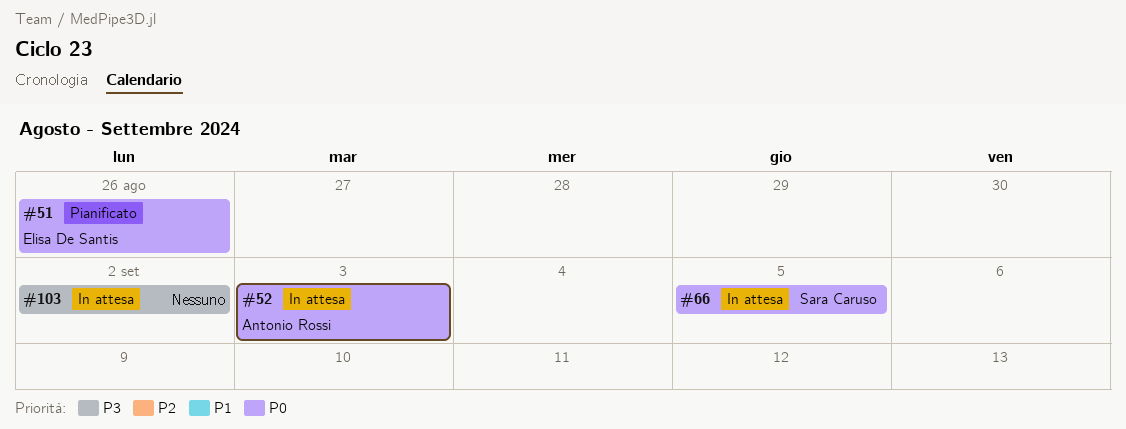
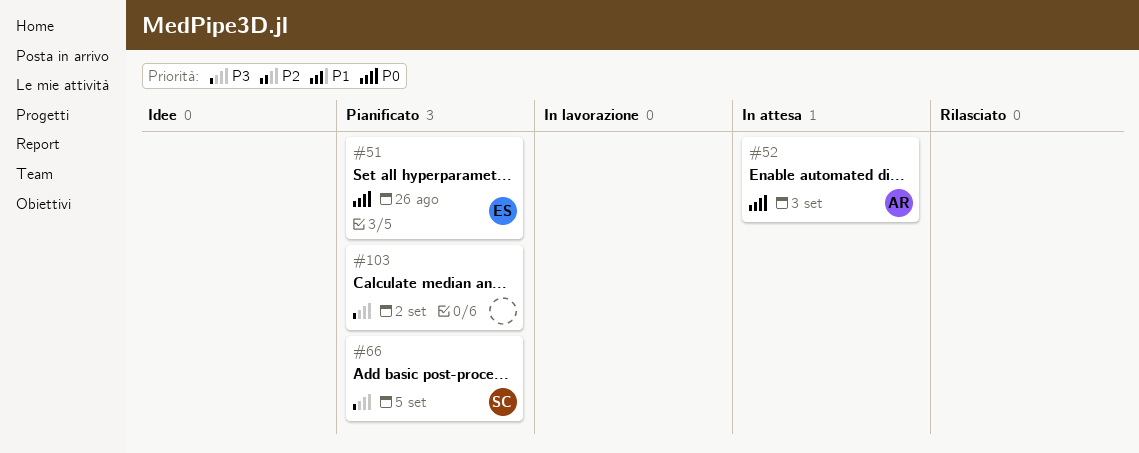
#66, status: In attesa -> Pianificato
#66, priority: P0 -> P3
#103, status: In attesa -> Pianificato

